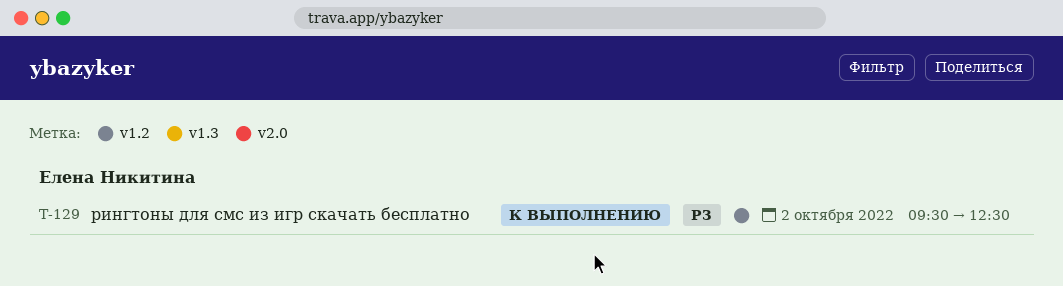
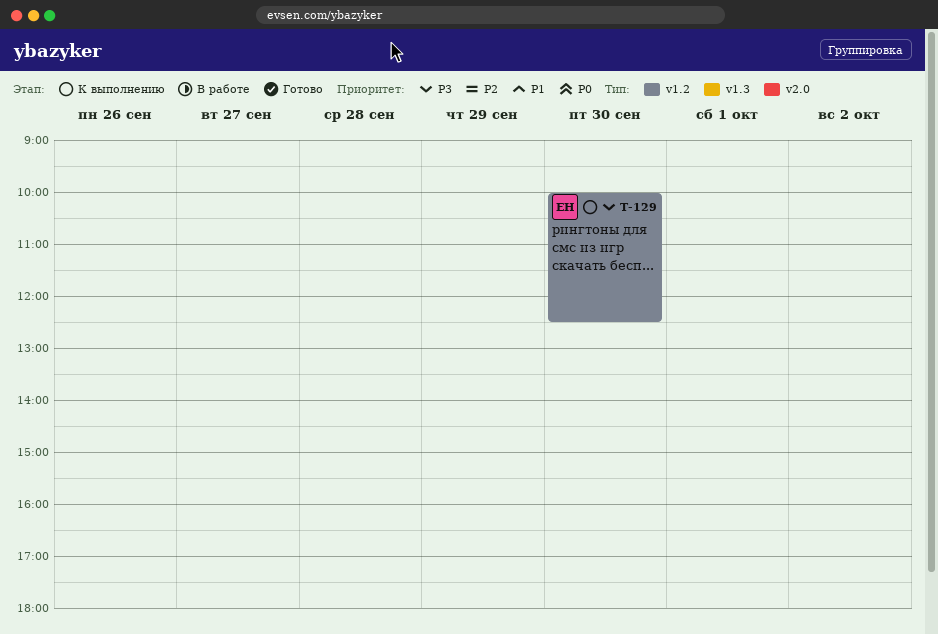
T-129, day: Oct 2 -> Sep 30
T-129, begins: 09:30 -> 10:00

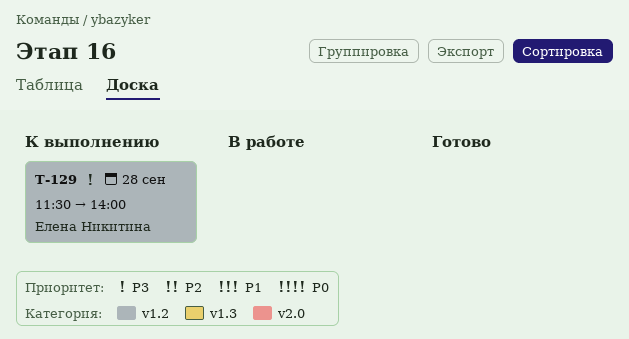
T-129, day: Sep 30 -> Sep 28
T-129, begins: 10:00 -> 11:30
T-129, ends: 12:30 -> 14:00

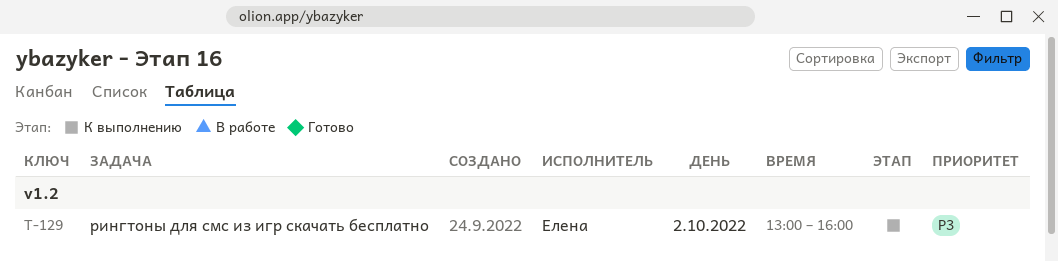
T-129, day: Sep 28 -> Oct 2
T-129, begins: 11:30 -> 13:00
T-129, ends: 14:00 -> 16:00

